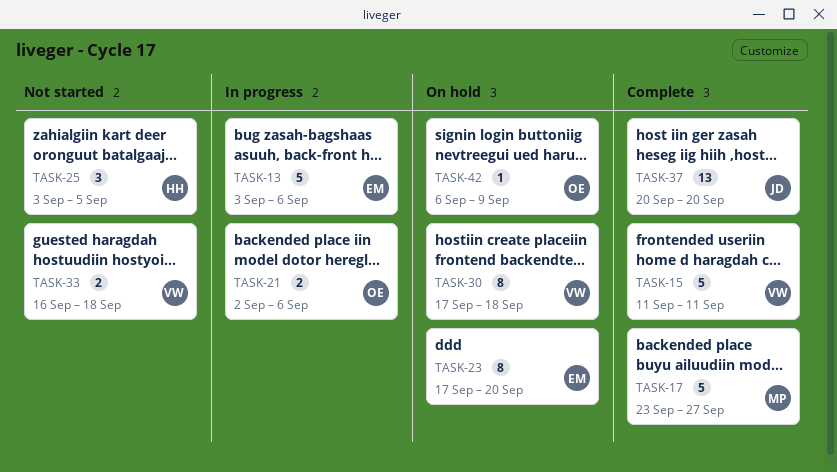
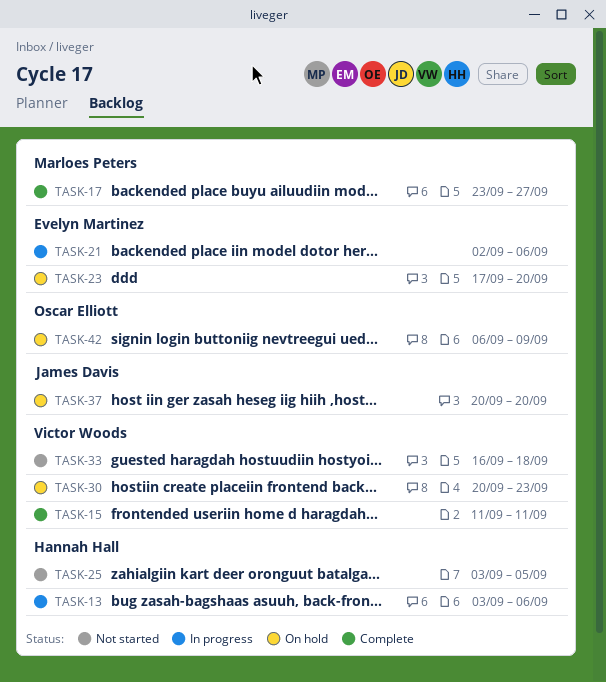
TASK-13, owner: Evelyn Martinez -> Hannah Hall
TASK-21, owner: Oscar Elliott -> Evelyn Martinez
TASK-30, start: Sep 17 -> Sep 20
TASK-30, due: Sep 18 -> Sep 23
TASK-37, status: Complete -> On hold

